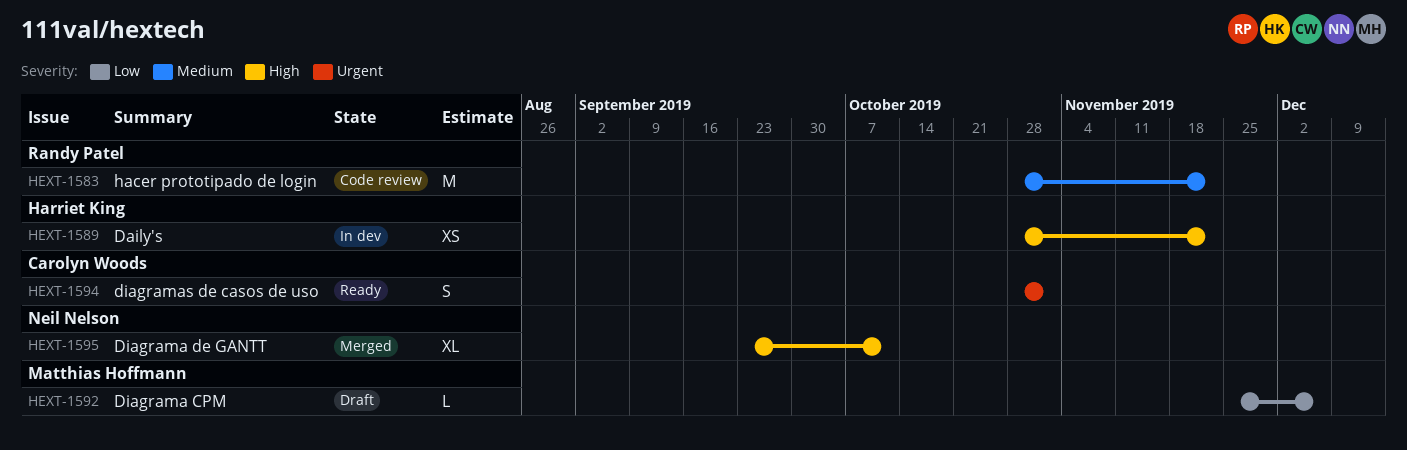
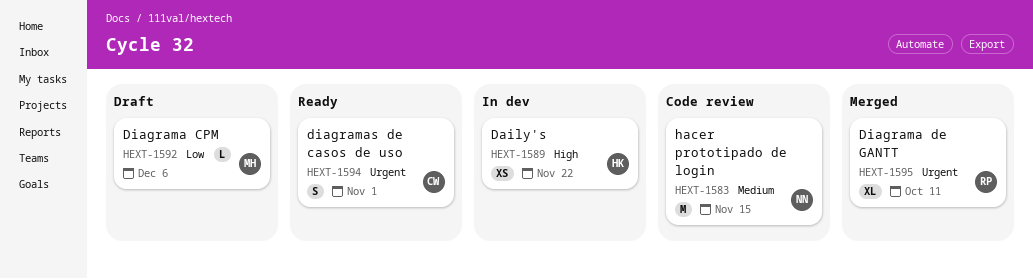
HEXT-1583, owner: Randy Patel -> Neil Nelson
HEXT-1583, due: Nov 22 -> Nov 15
HEXT-1595, owner: Neil Nelson -> Randy Patel
HEXT-1595, priority: High -> Urgent

